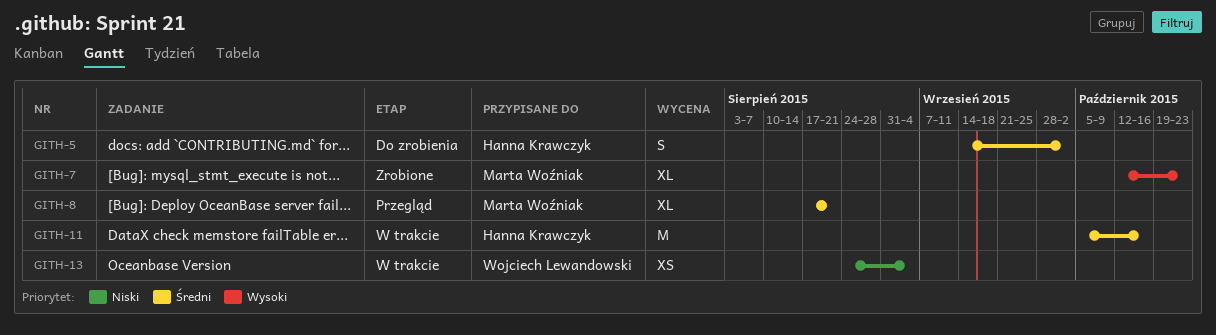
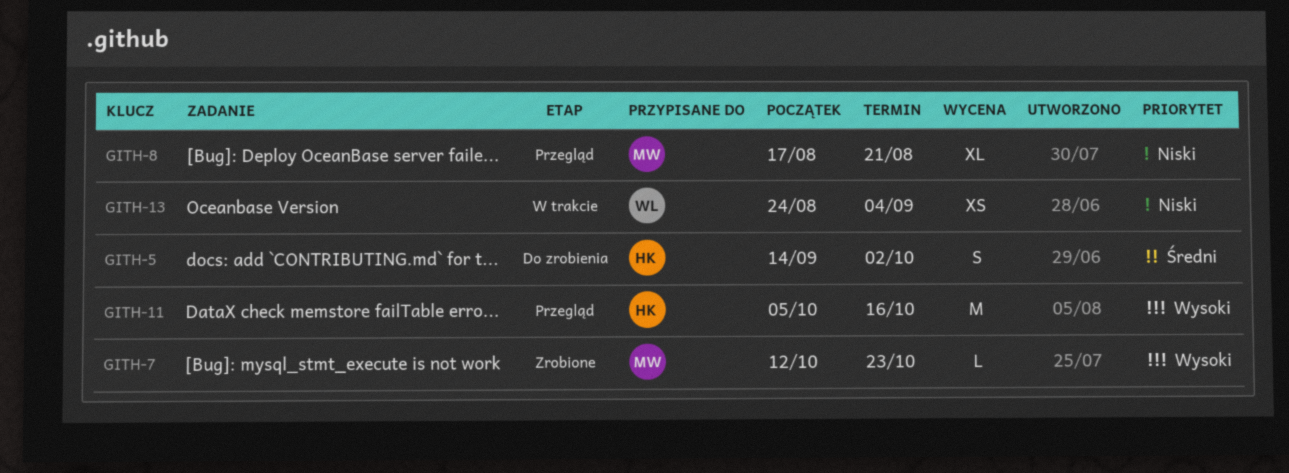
GITH-7, estimate: XL -> L
GITH-8, priority: Średni -> Niski
GITH-11, status: W trakcie -> Przegląd
GITH-11, priority: Średni -> Wysoki

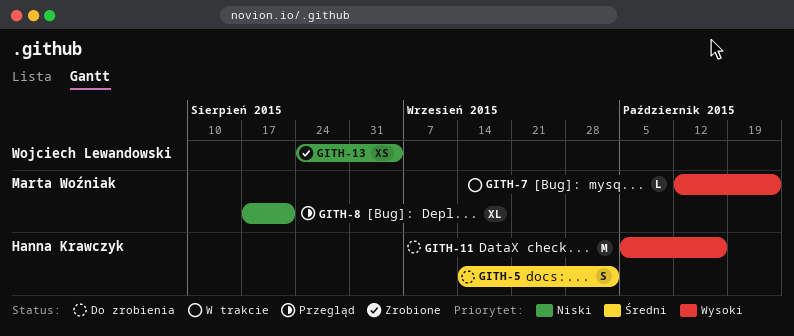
GITH-7, status: Zrobione -> W trakcie
GITH-11, status: Przegląd -> Do zrobienia
GITH-13, status: W trakcie -> Zrobione

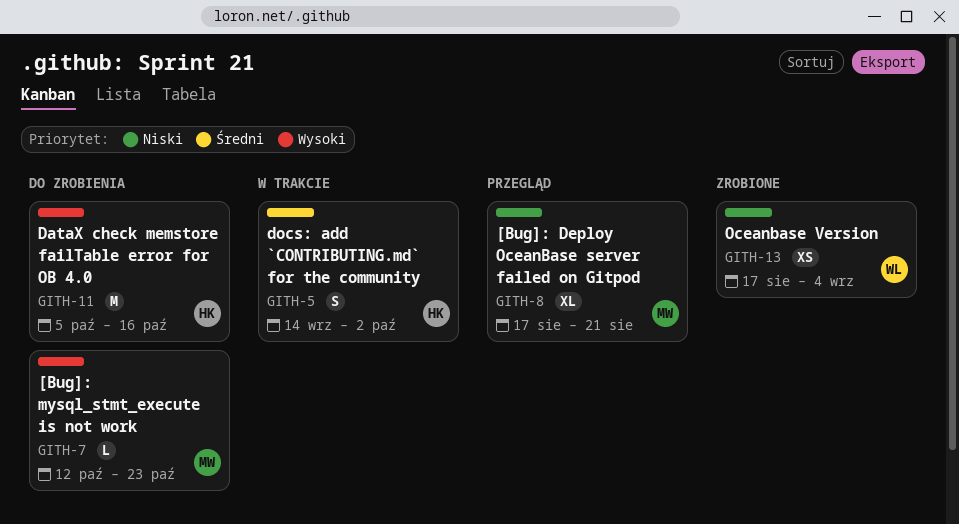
GITH-5, status: Do zrobienia -> W trakcie
GITH-7, status: W trakcie -> Do zrobienia
GITH-13, start: Aug 24 -> Aug 17

